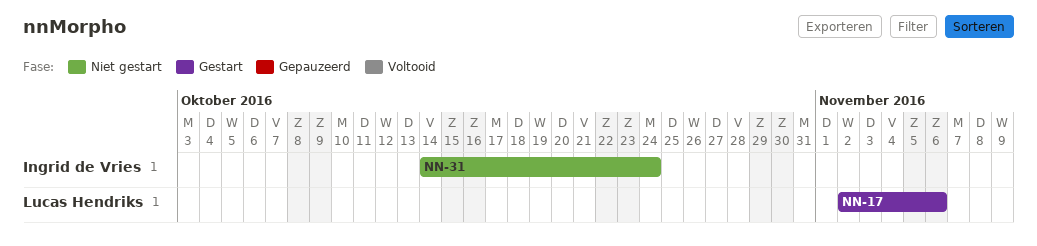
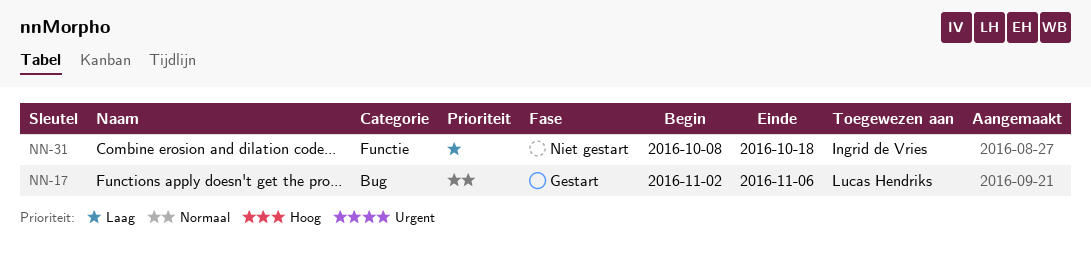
NN-31, start: Oct 14 -> Oct 8
NN-31, due: Oct 24 -> Oct 18

